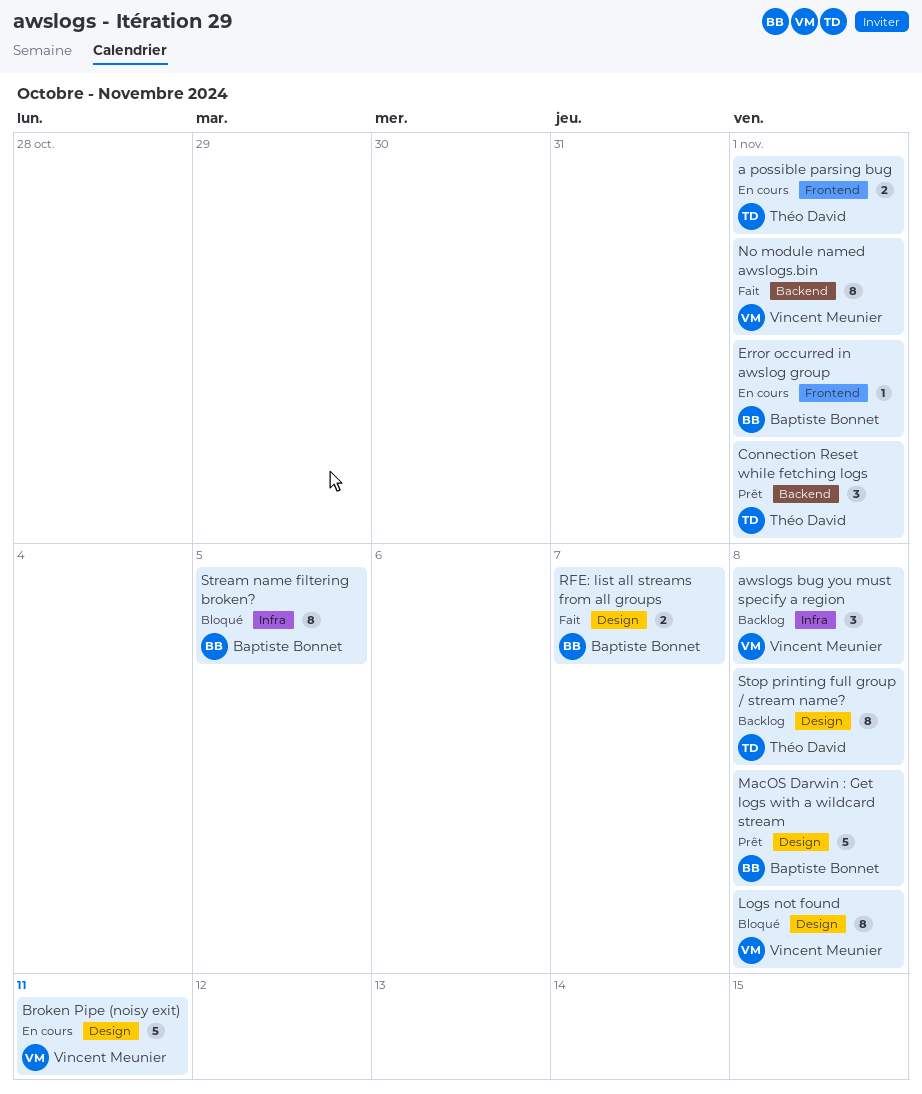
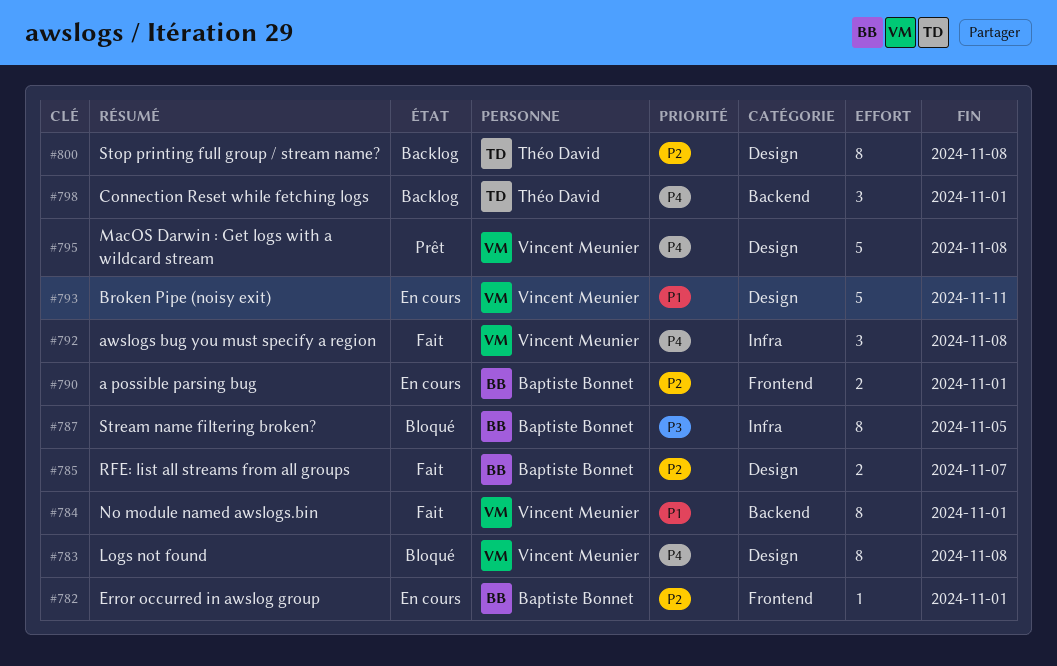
a possible parsing bug, owner: Théo David -> Baptiste Bonnet
awslogs bug you must specify a region, status: Backlog -> Fait
Connection Reset while fetching logs, status: Prêt -> Backlog
MacOS Darwin : Get logs with a wildcard stream, owner: Baptiste Bonnet -> Vincent Meunier

